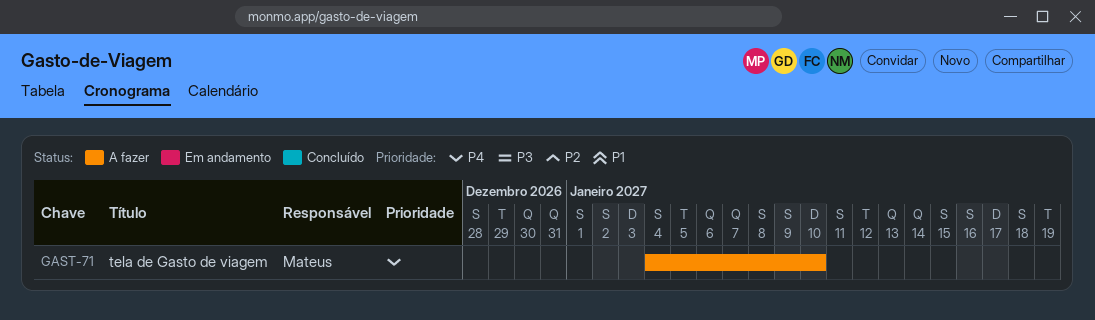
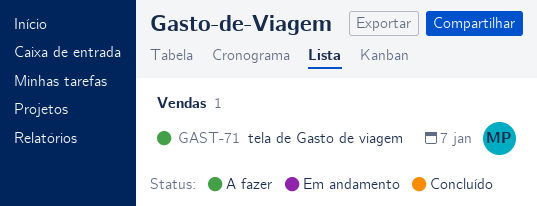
GAST-71, due: Jan 10 -> Jan 7

